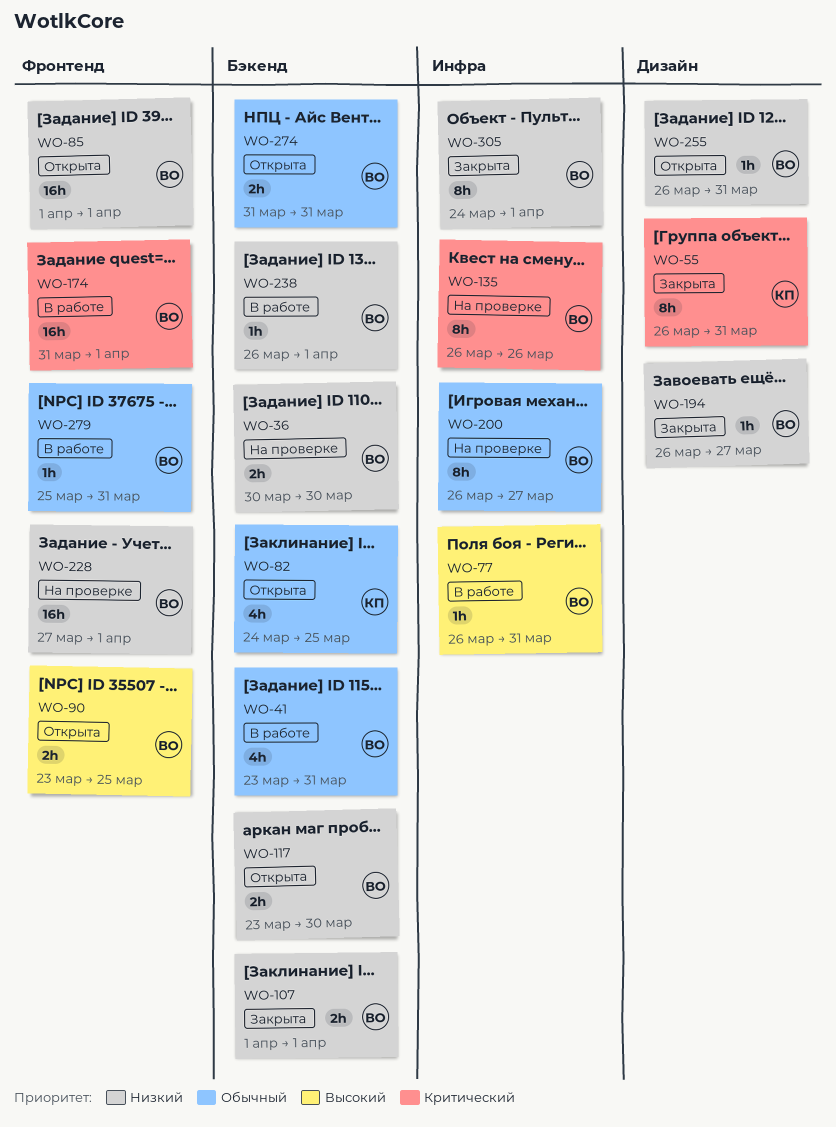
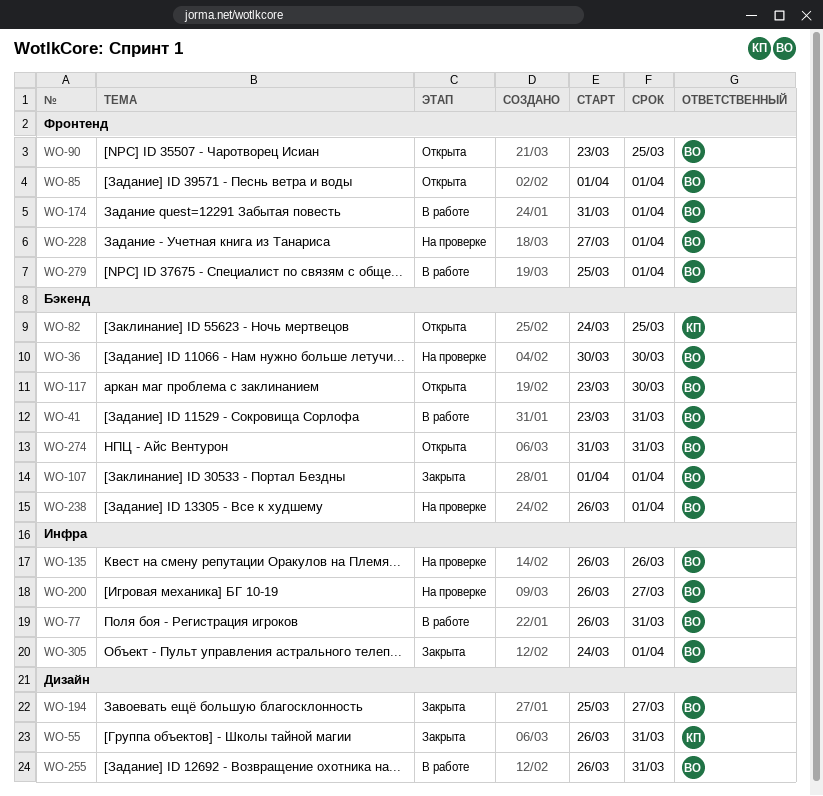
WO-194, start: Mar 26 -> Mar 25
WO-238, status: В работе -> На проверке
WO-255, status: Открыта -> В работе
WO-279, due: Mar 31 -> Apr 1

